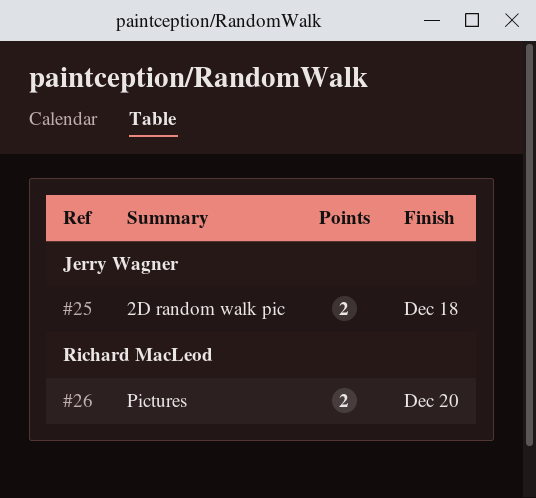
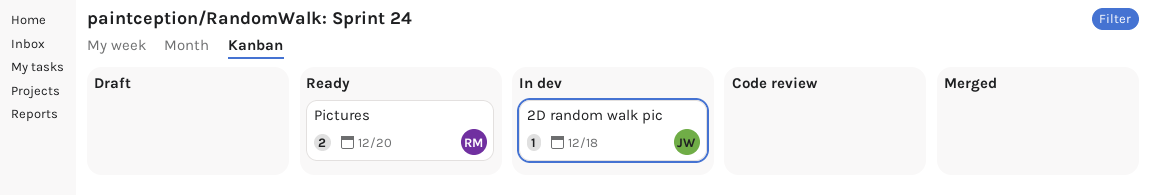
2D random walk pic, estimate: 2 -> 1

